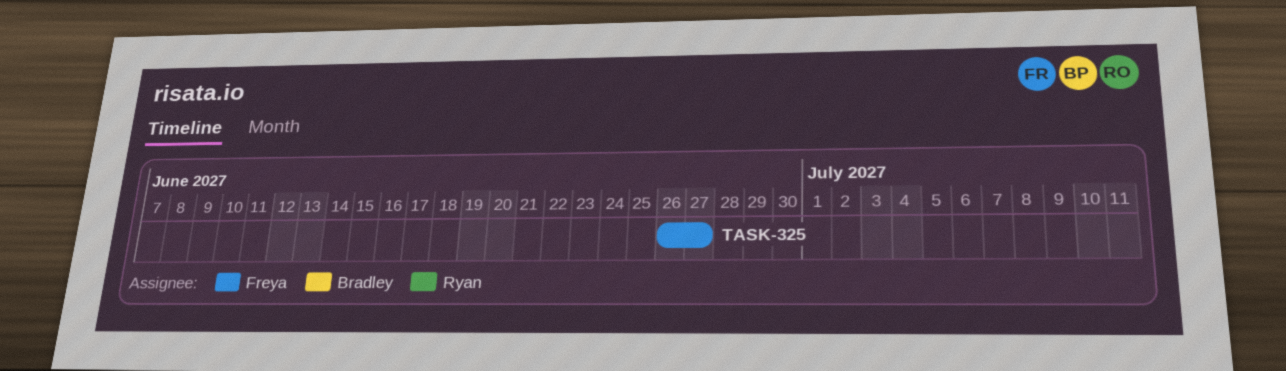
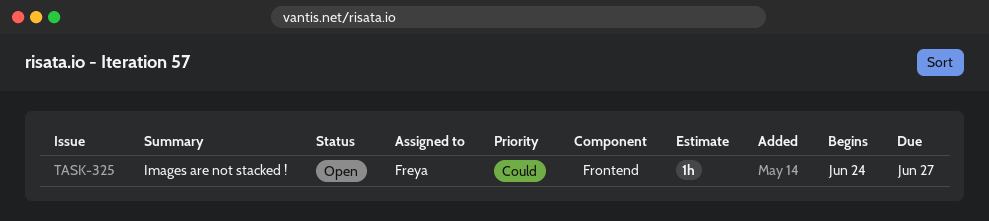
TASK-325, start: Jun 26 -> Jun 24

